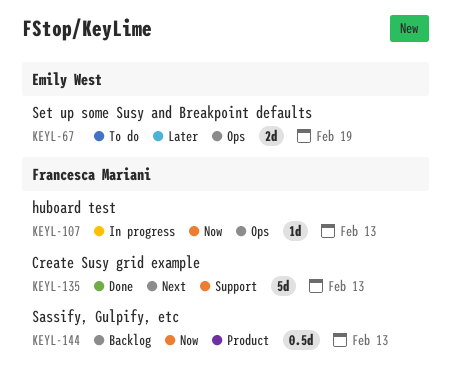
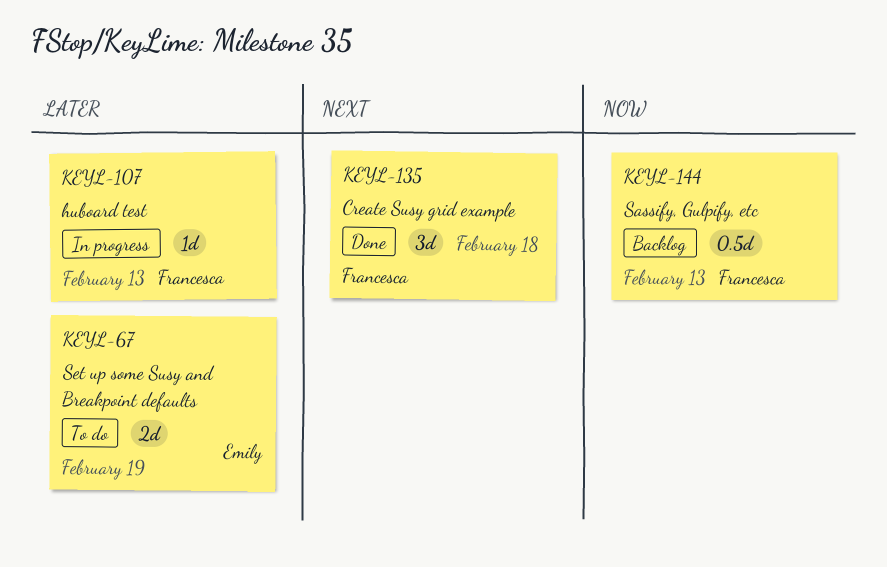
KEYL-107, priority: Now -> Later
KEYL-135, estimate: 5d -> 3d
KEYL-135, due: Feb 13 -> Feb 18

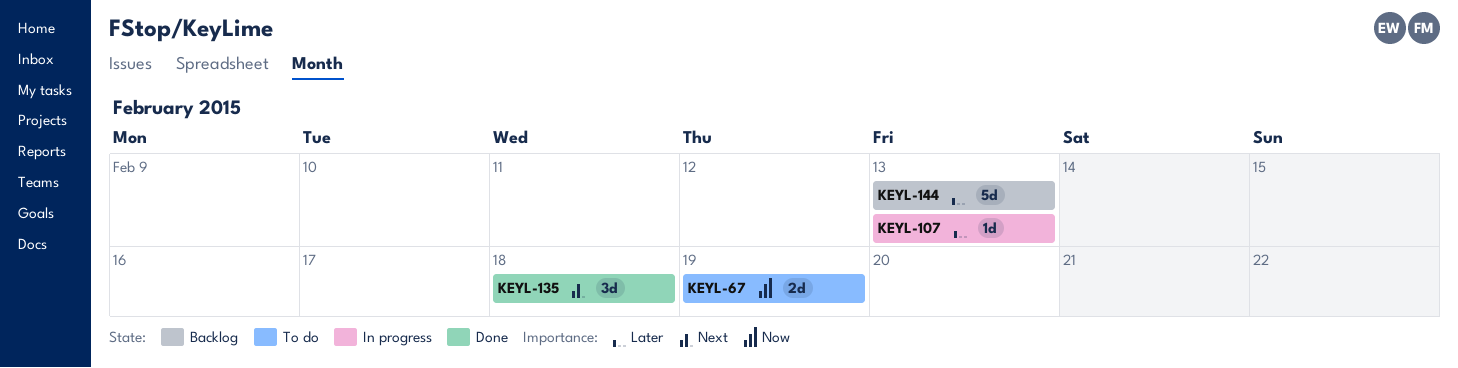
KEYL-67, priority: Later -> Now
KEYL-144, priority: Now -> Later
KEYL-144, estimate: 0.5d -> 5d

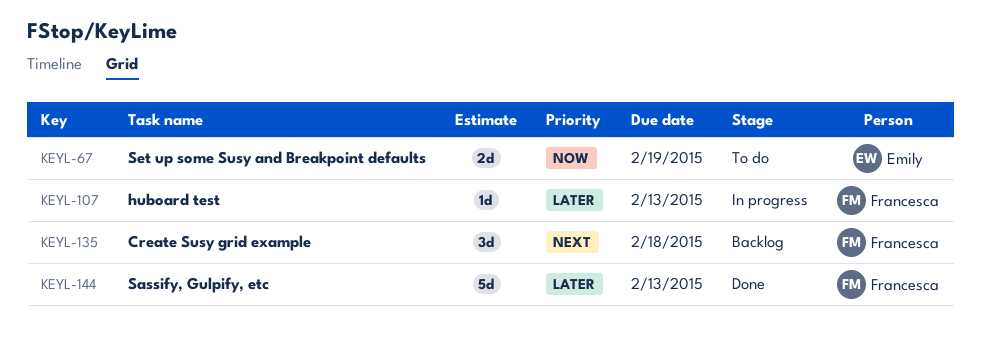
KEYL-135, status: Done -> Backlog
KEYL-144, status: Backlog -> Done

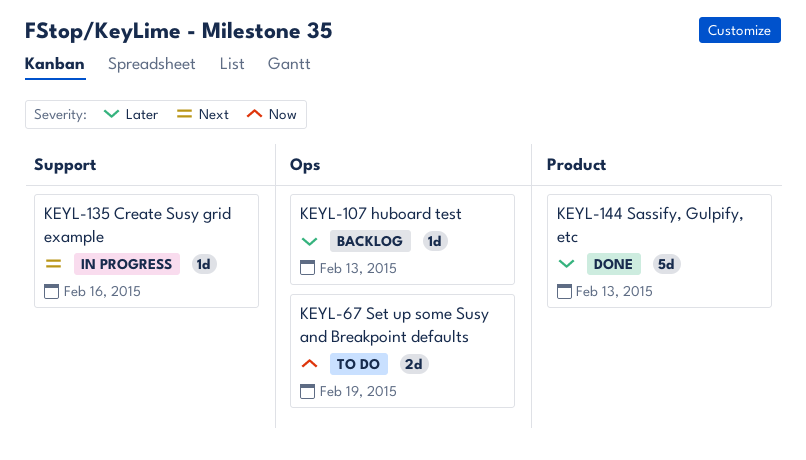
KEYL-107, status: In progress -> Backlog
KEYL-135, status: Backlog -> In progress
KEYL-135, estimate: 3d -> 1d
KEYL-135, due: Feb 18 -> Feb 16

